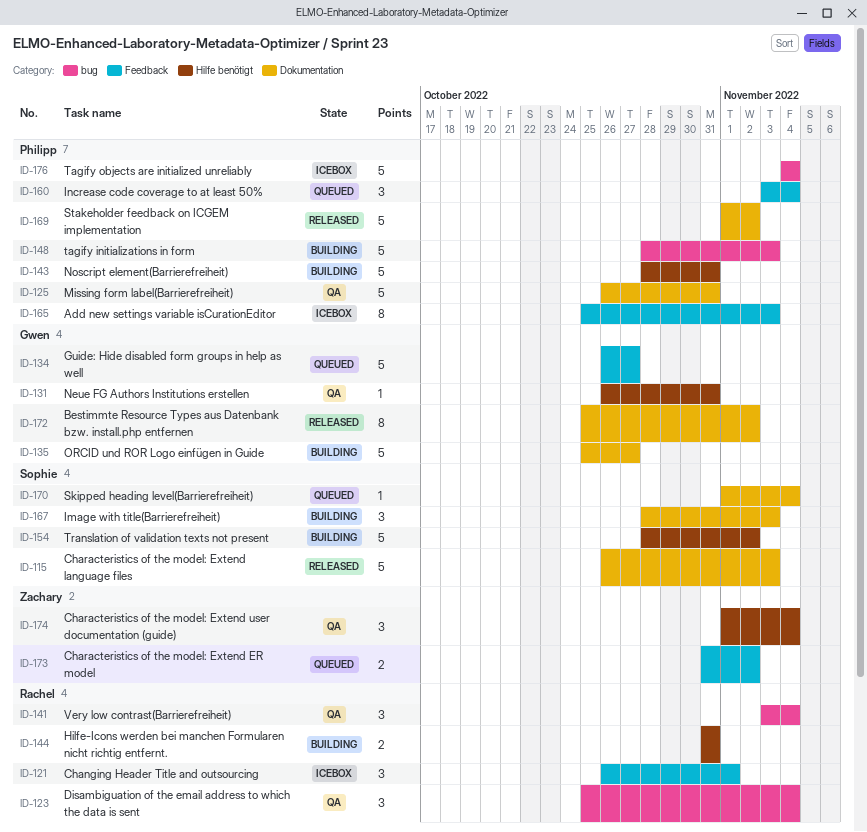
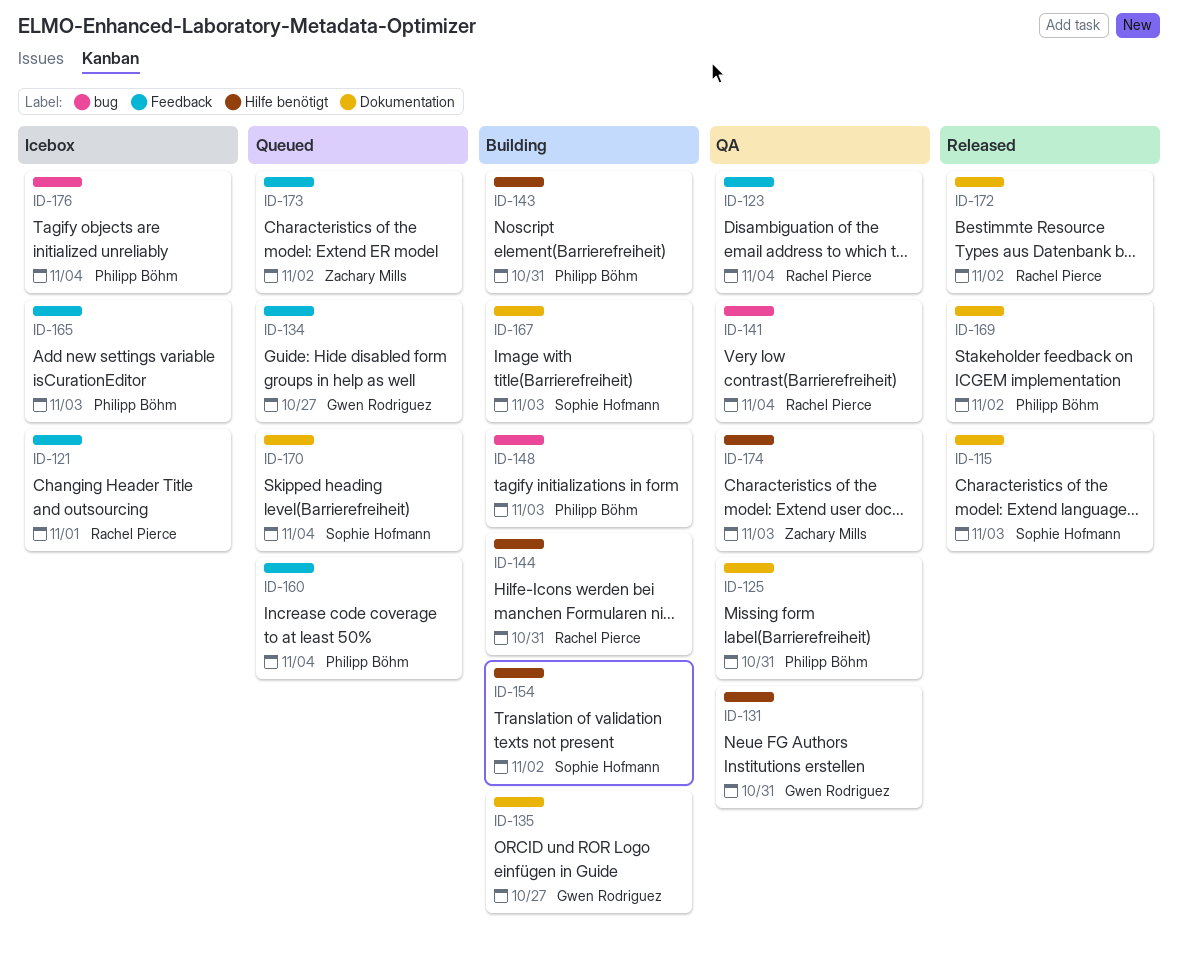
ID-123, label: bug -> Feedback
ID-172, owner: Gwen Rodriguez -> Rachel Pierce
ID-174, due: Nov 4 -> Nov 3

